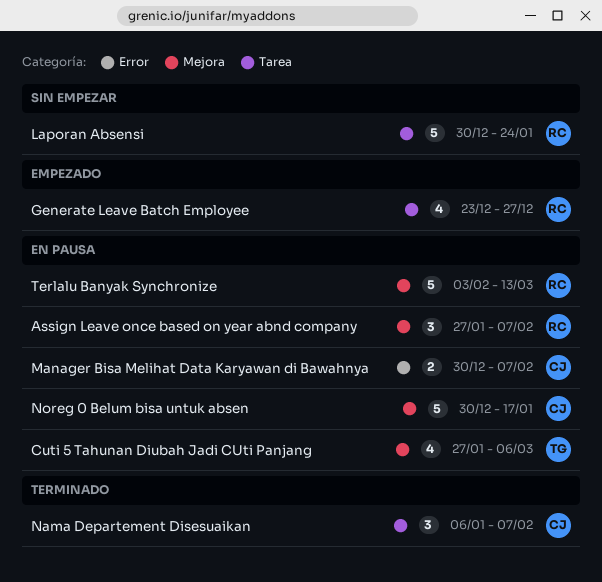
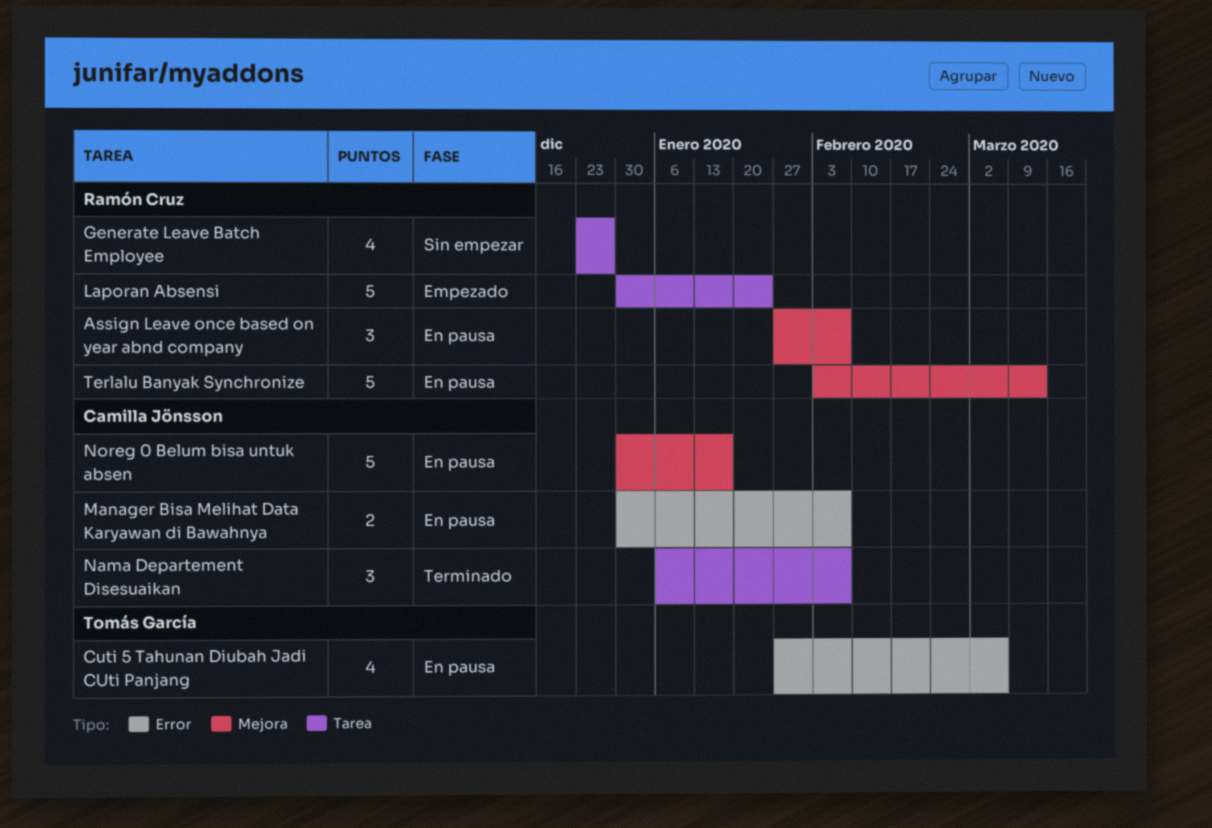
Cuti 5 Tahunan Diubah Jadi CUti Panjang, label: Mejora -> Error
Generate Leave Batch Employee, status: Empezado -> Sin empezar
Laporan Absensi, status: Sin empezar -> Empezado

